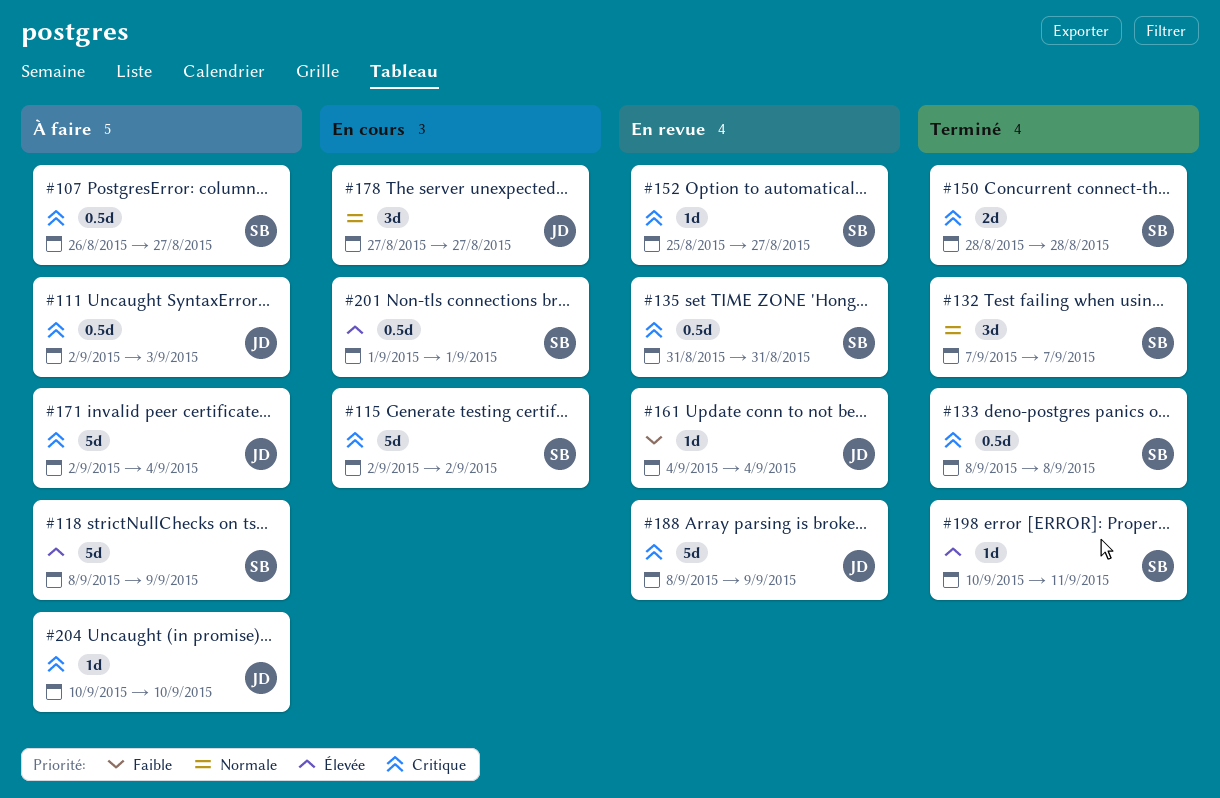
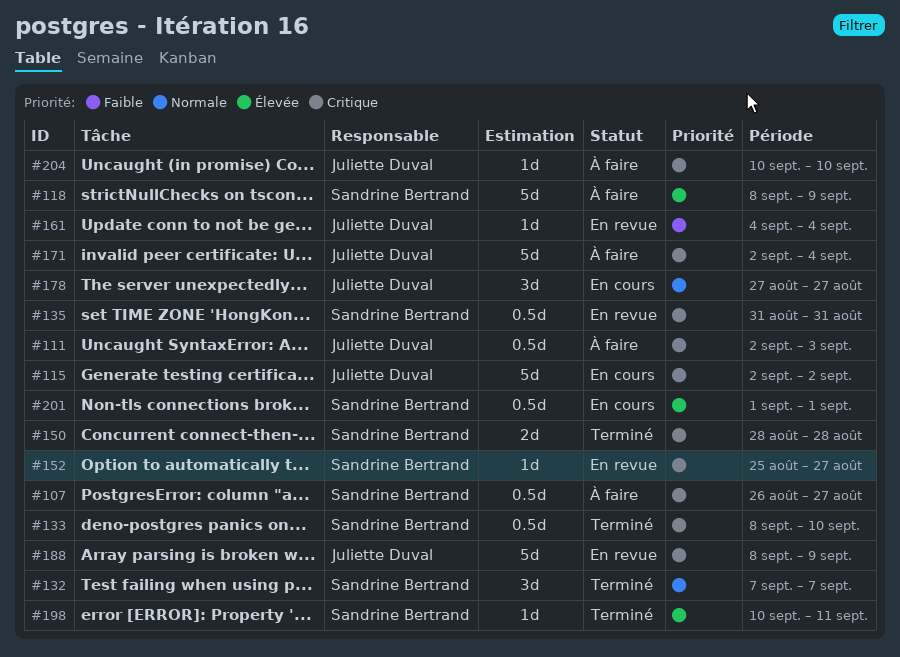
#115, owner: Sandrine Bertrand -> Juliette Duval
#133, due: Sep 8 -> Sep 10

